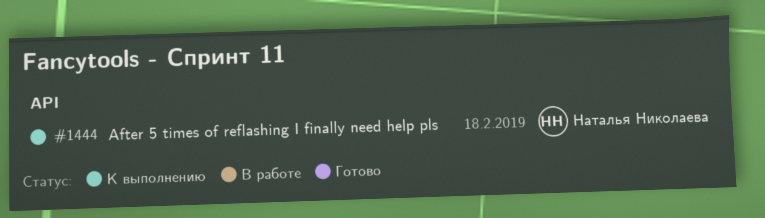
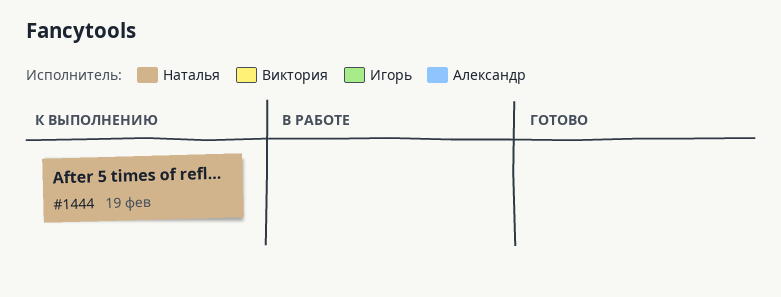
#1444, due: Feb 18 -> Feb 19

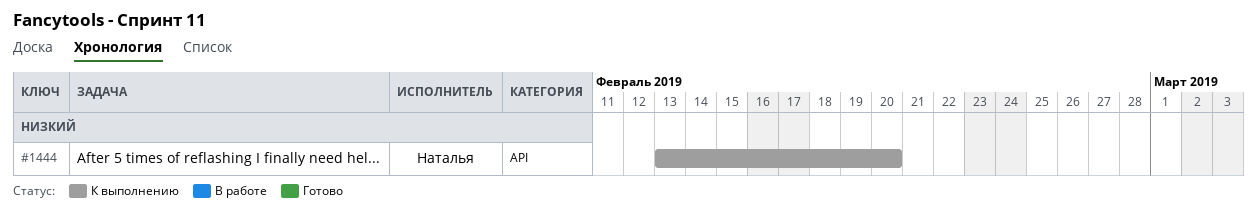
#1444, due: Feb 19 -> Feb 20

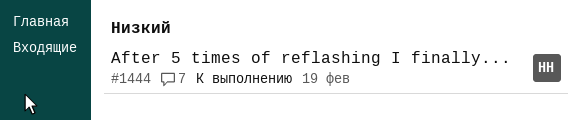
#1444, due: Feb 20 -> Feb 19

